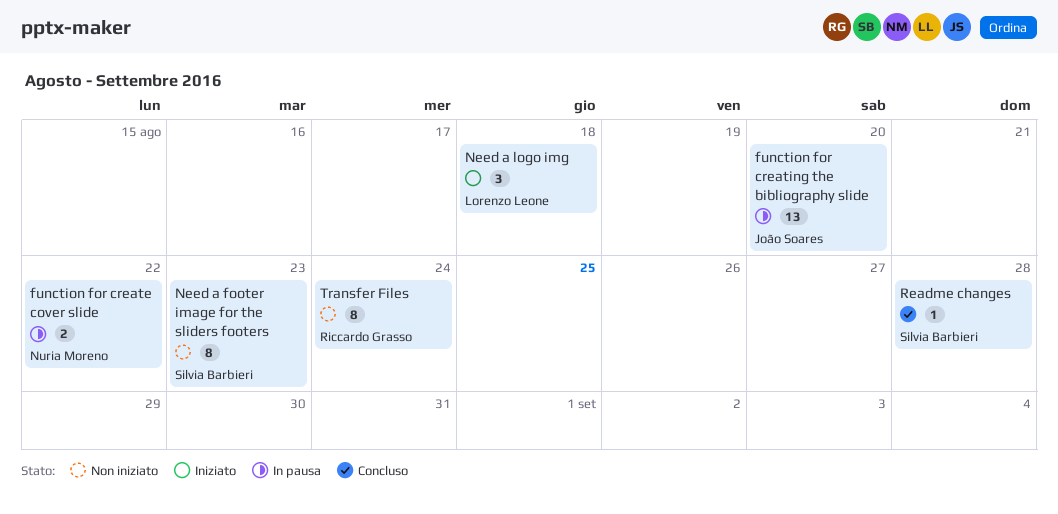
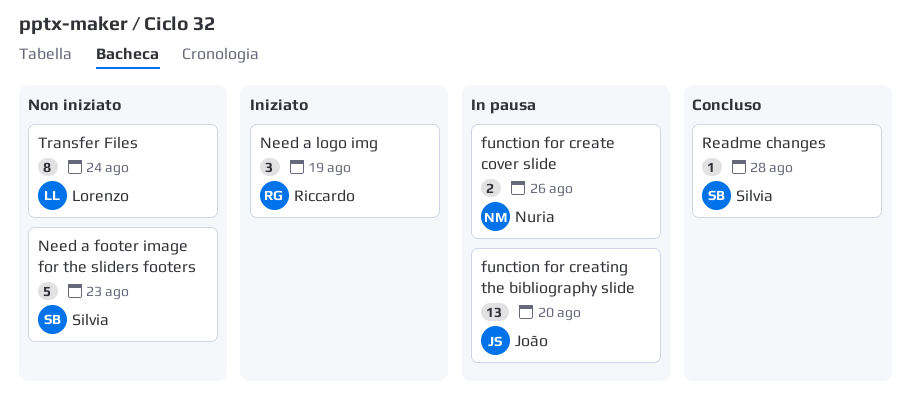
function for create cover slide, due: Aug 22 -> Aug 26
Need a footer image for the sliders footers, estimate: 8 -> 5
Need a logo img, owner: Lorenzo Leone -> Riccardo Grasso
Need a logo img, due: Aug 18 -> Aug 19
Transfer Files, owner: Riccardo Grasso -> Lorenzo Leone

